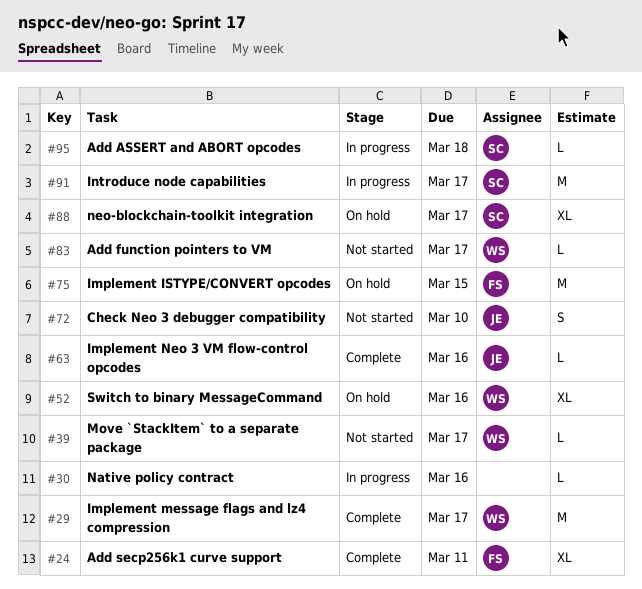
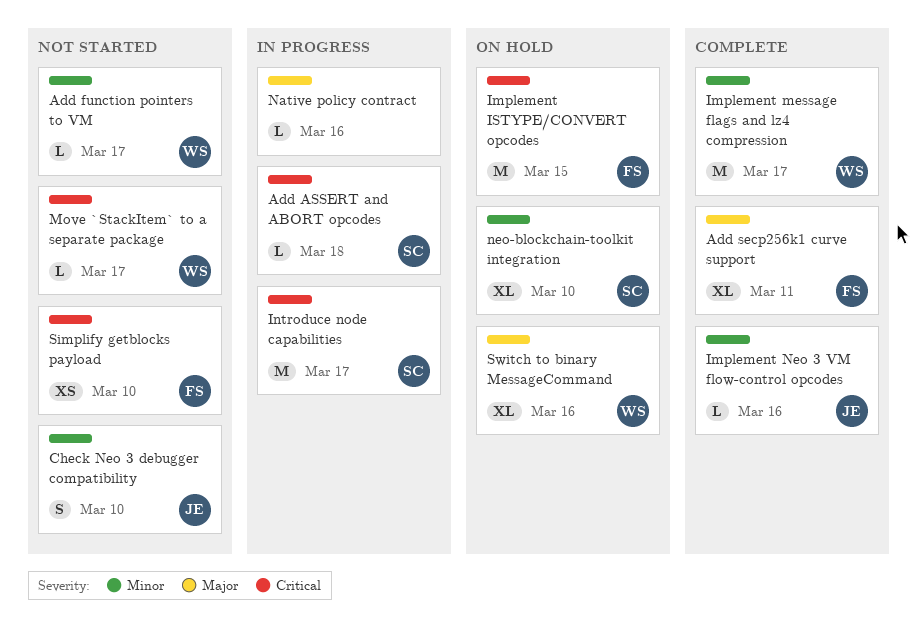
neo-blockchain-toolkit integration, due: Mar 17 -> Mar 10
Simplify getblocks payload: none -> present

